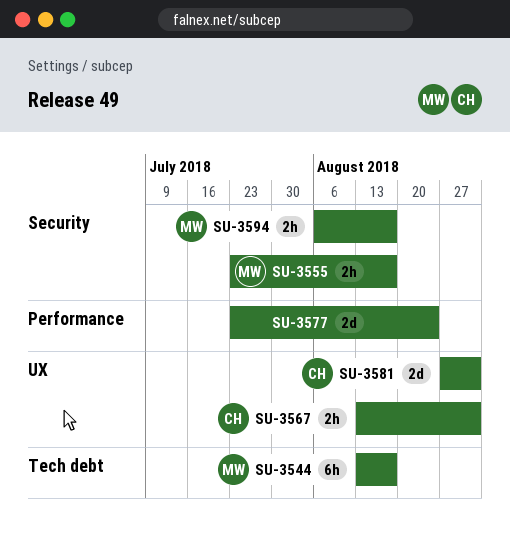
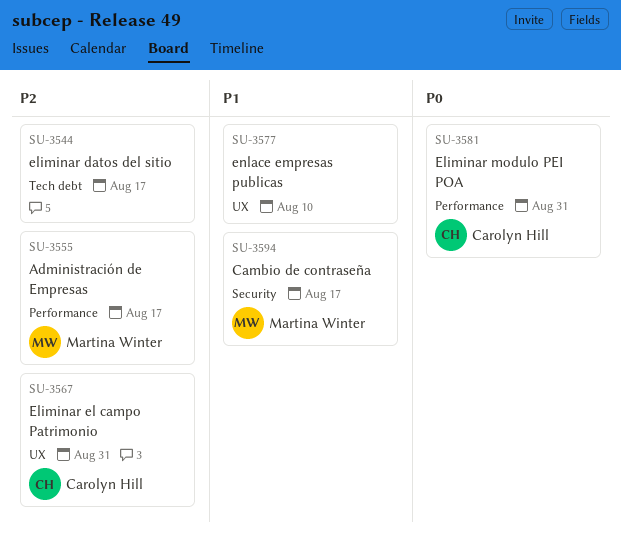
SU-3544, owner: Martina Winter -> none
SU-3555, label: Security -> Performance
SU-3577, label: Performance -> UX
SU-3577, due: Aug 24 -> Aug 10
SU-3581, label: UX -> Performance

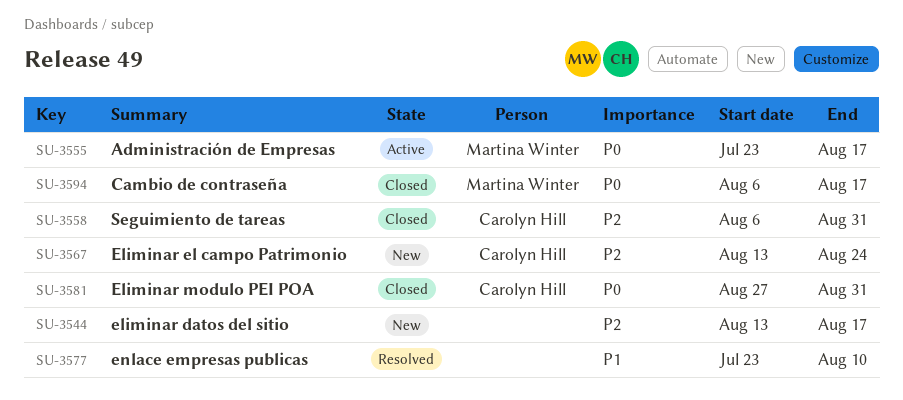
SU-3555, priority: P2 -> P0
SU-3558: none -> present
SU-3567, due: Aug 31 -> Aug 24
SU-3594, priority: P1 -> P0

